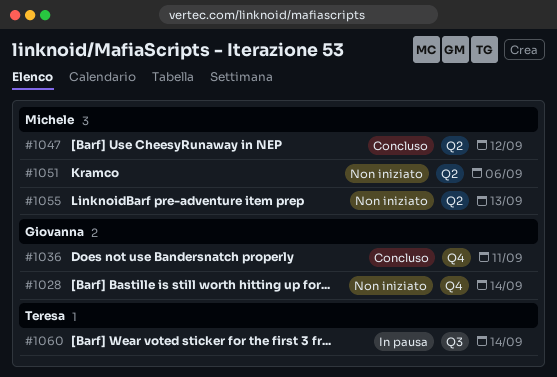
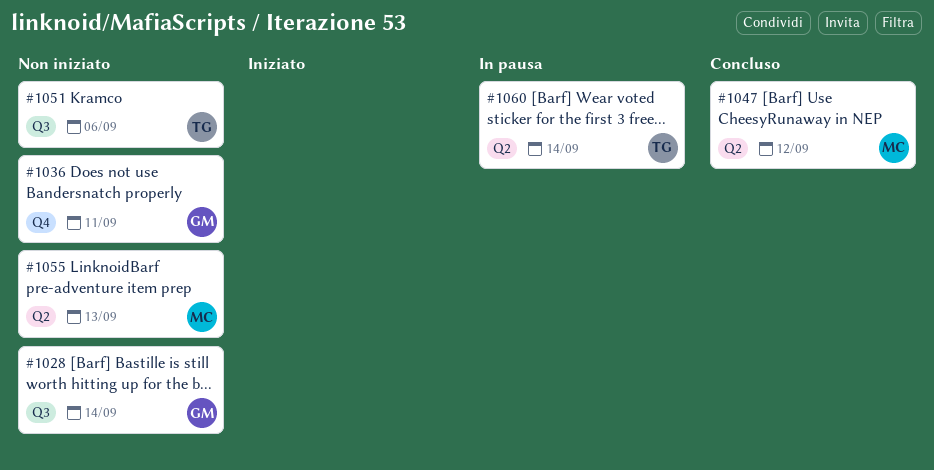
#1028, label: Q4 -> Q3
#1036, status: Concluso -> Non iniziato
#1051, owner: Michele -> Teresa
#1051, label: Q2 -> Q3
#1060, label: Q3 -> Q2

